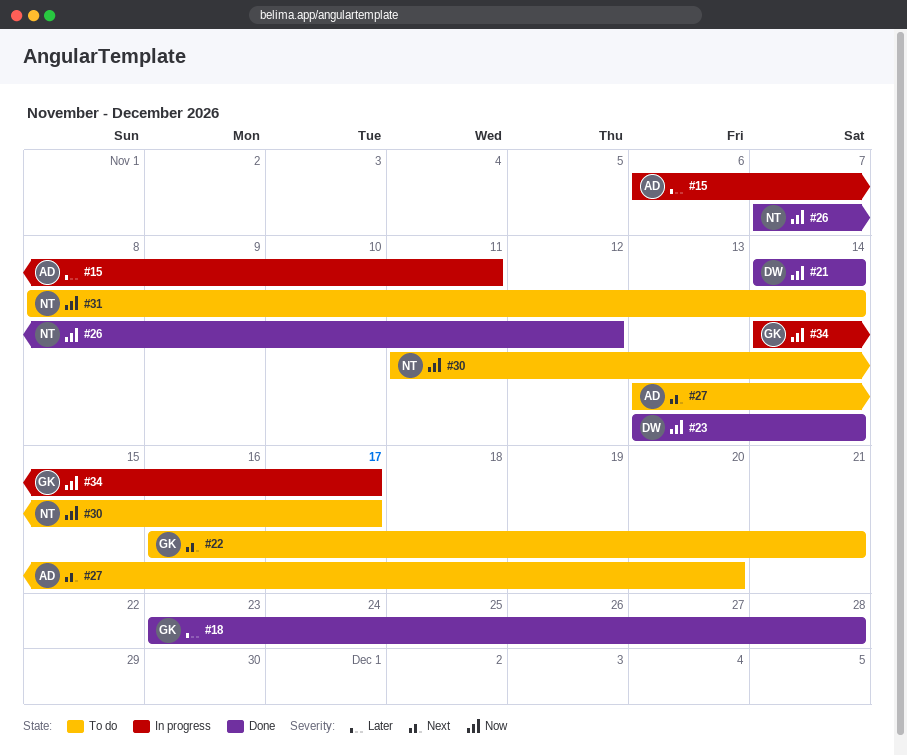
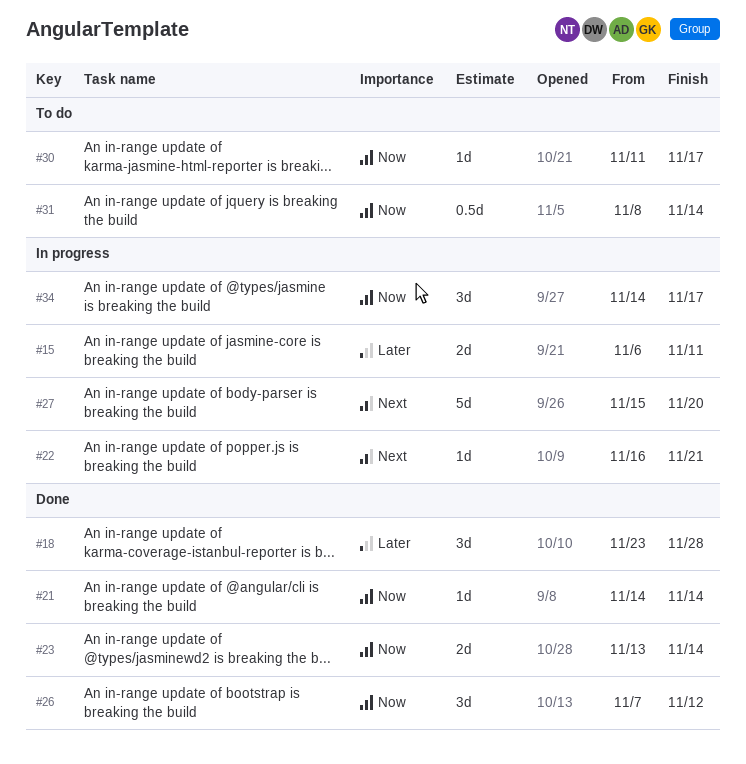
#22, status: To do -> In progress
#27, status: To do -> In progress
#27, start: Nov 13 -> Nov 15

